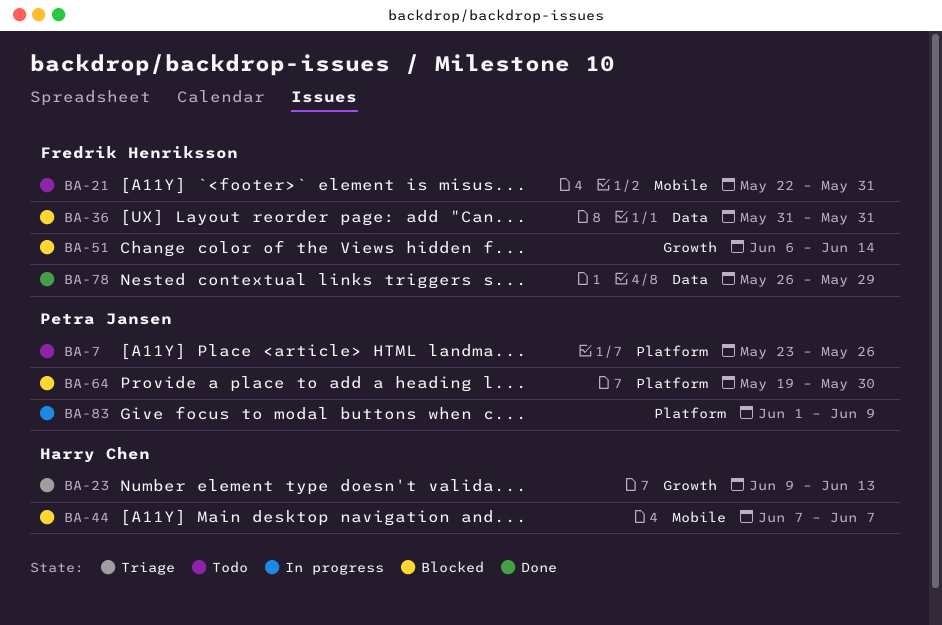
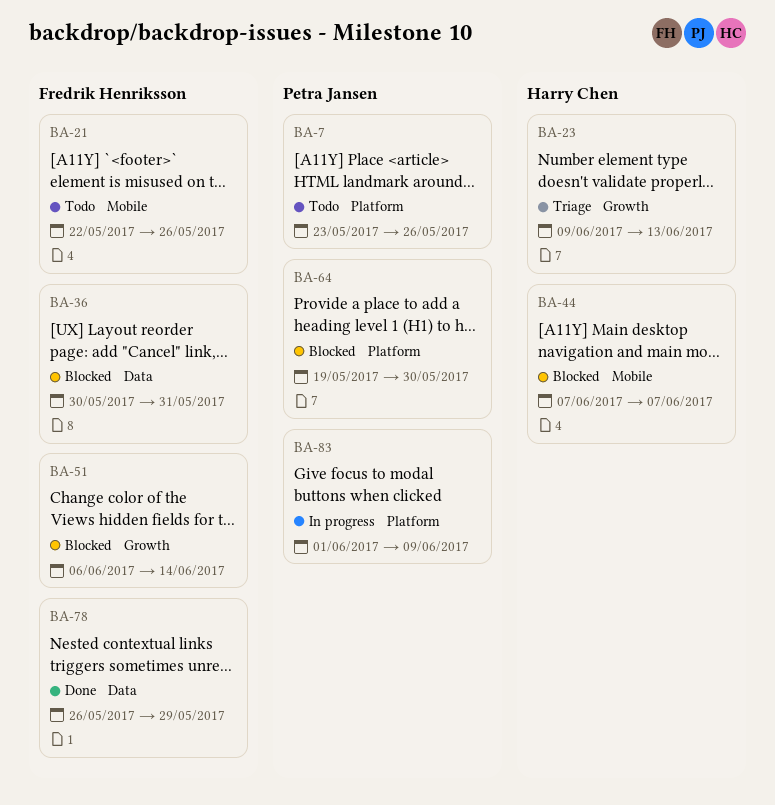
BA-21, due: May 31 -> May 26
BA-36, start: May 31 -> May 30

